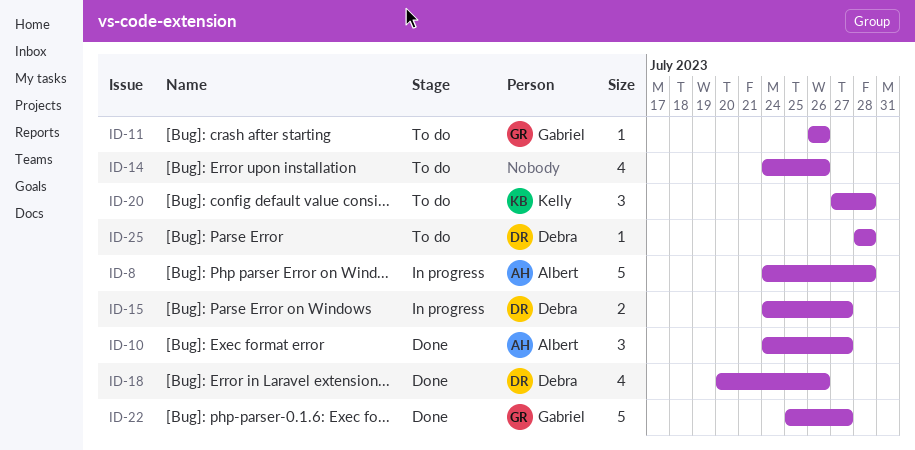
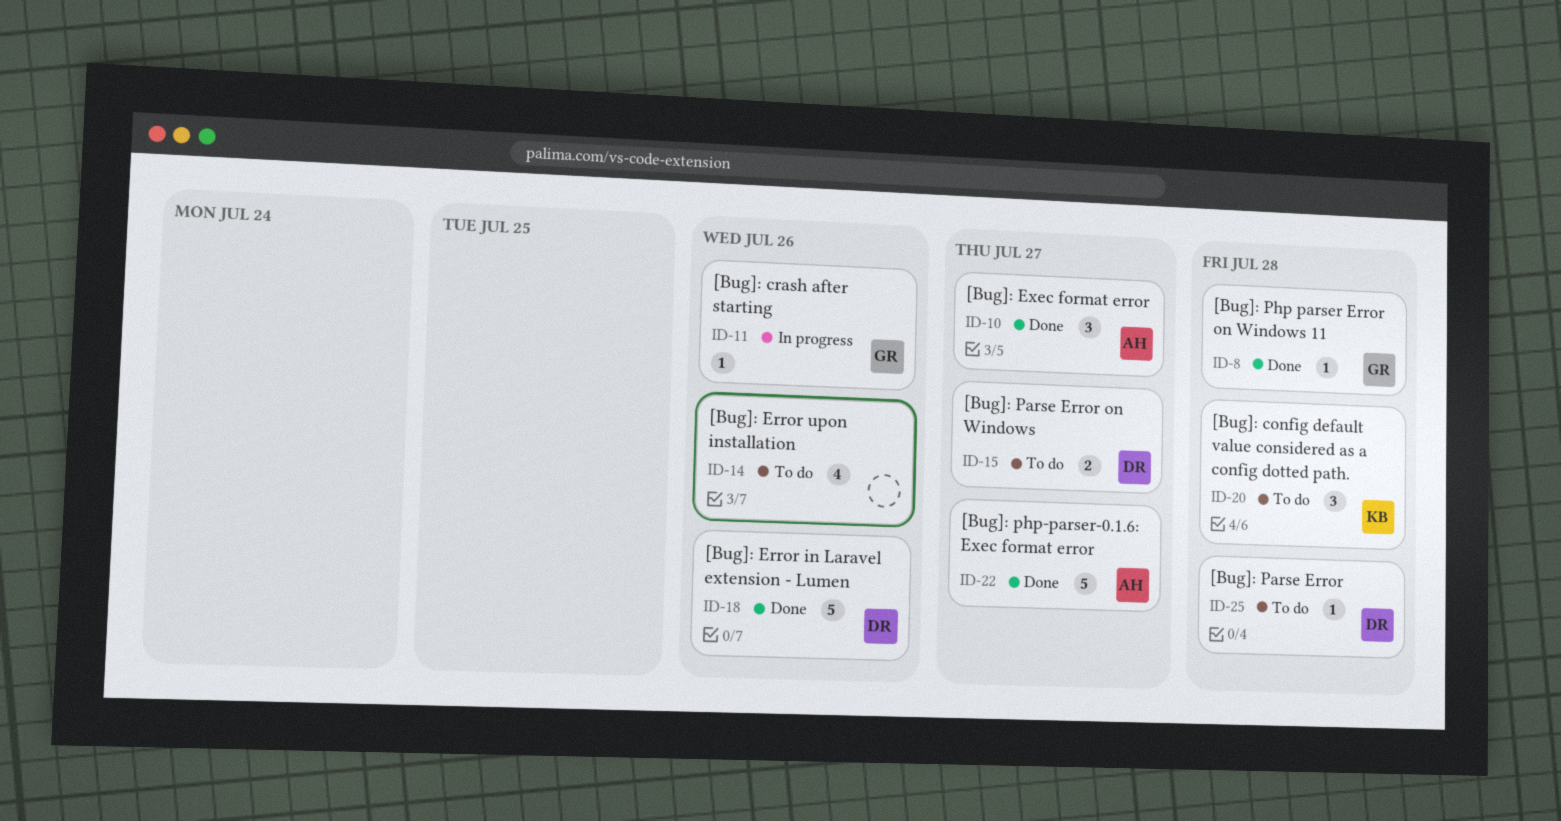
ID-8, status: In progress -> Done
ID-8, owner: Albert -> Gabriel
ID-8, estimate: 5 -> 1
ID-11, status: To do -> In progress
ID-15, status: In progress -> To do
ID-18, estimate: 4 -> 5
ID-22, owner: Gabriel -> Albert

